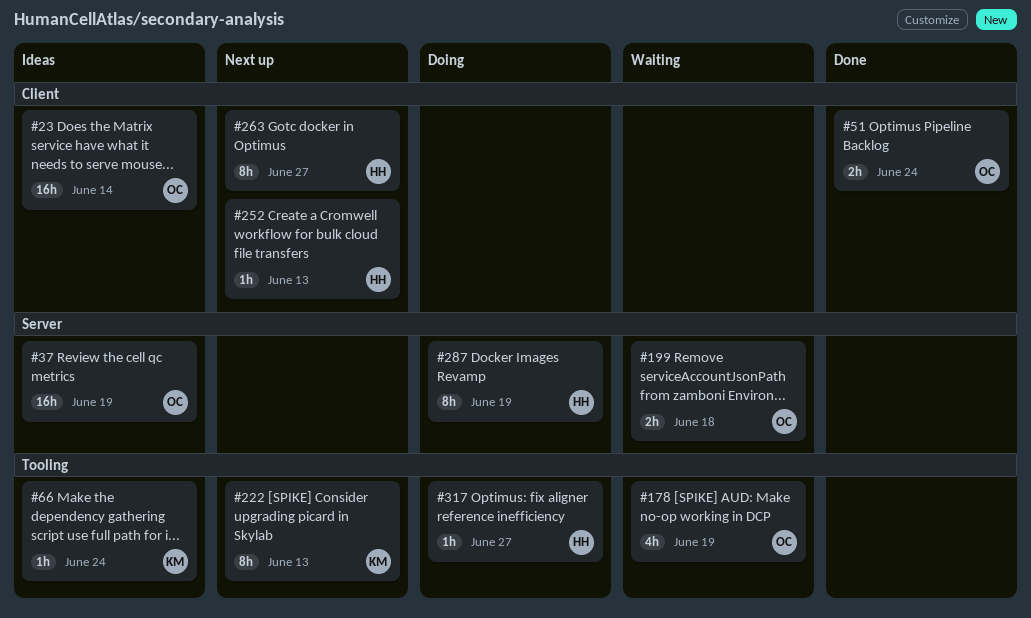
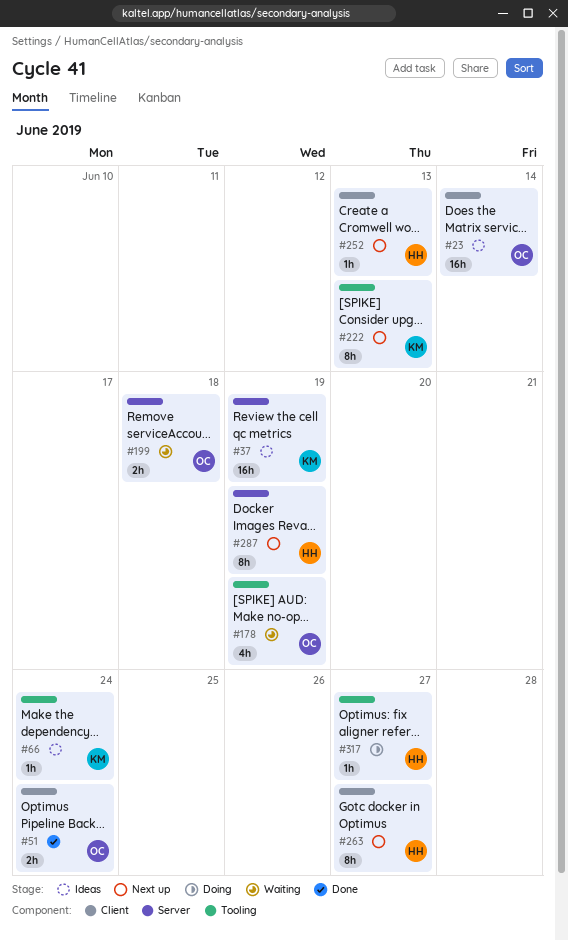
#37, owner: OC -> KM
#287, status: Doing -> Next up

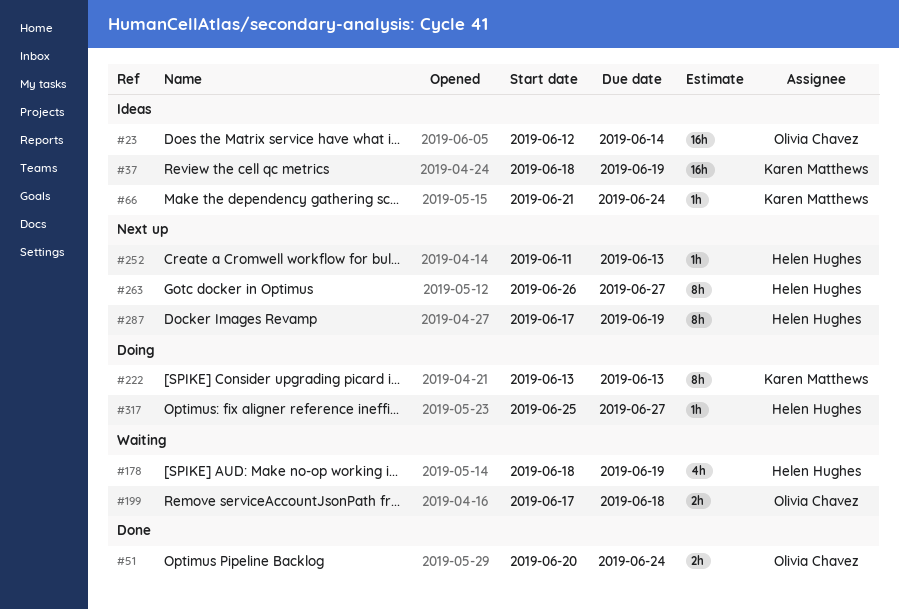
#178, owner: Olivia Chavez -> Helen Hughes
#222, status: Next up -> Doing

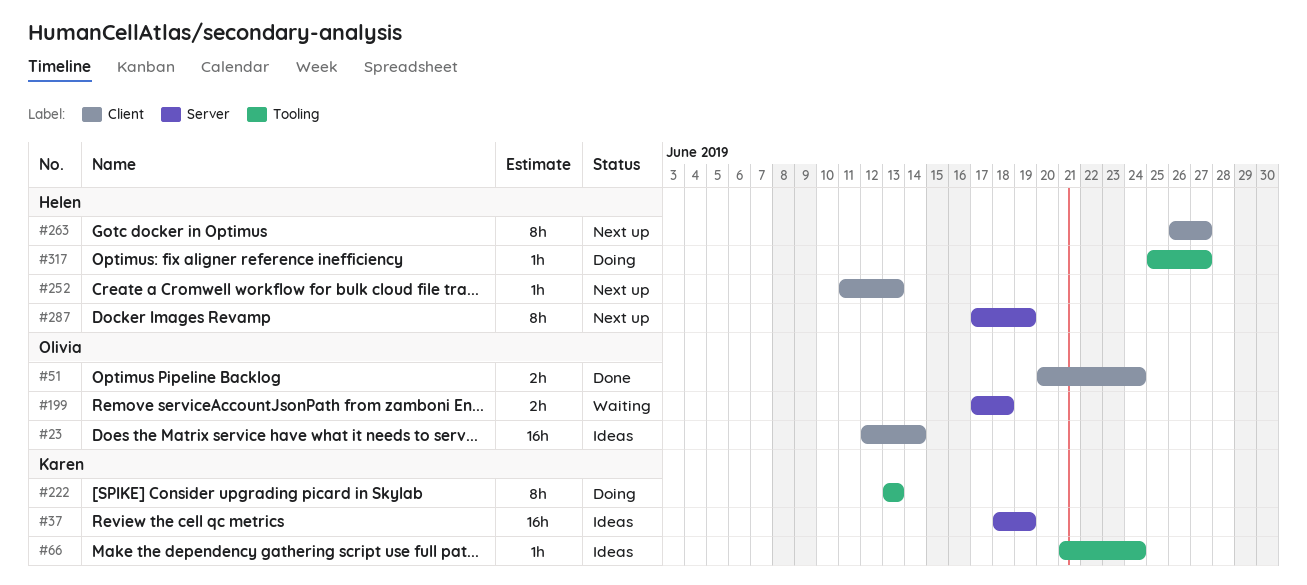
#178: present -> none

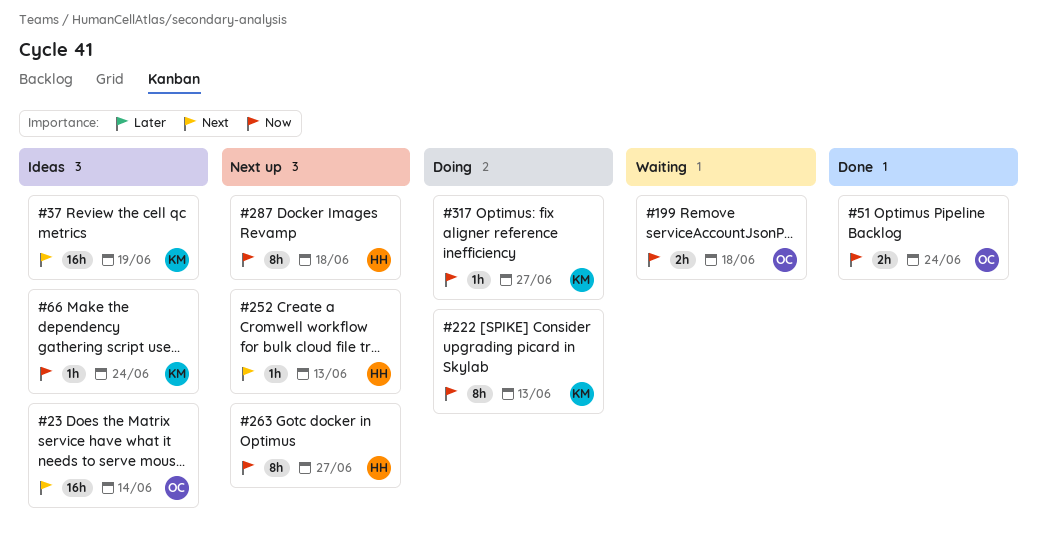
#287, due: Jun 19 -> Jun 18
#317, owner: Helen -> Karen

